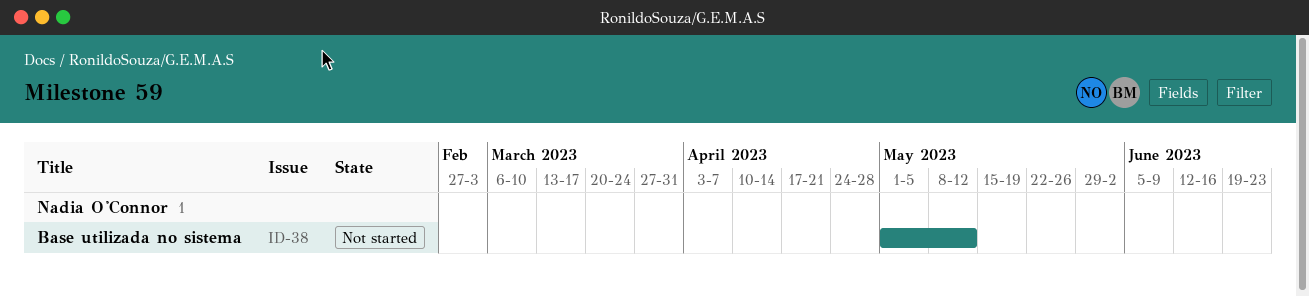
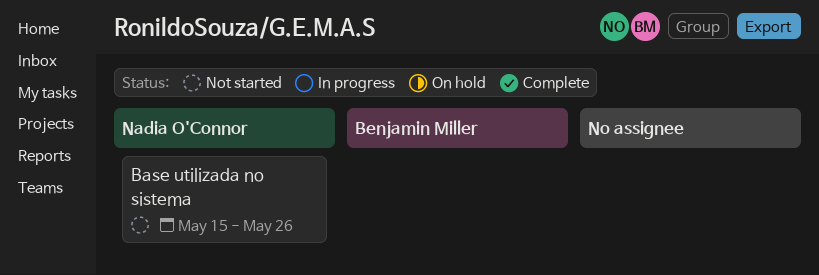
Base utilizada no sistema, start: May 1 -> May 15
Base utilizada no sistema, due: May 12 -> May 26

